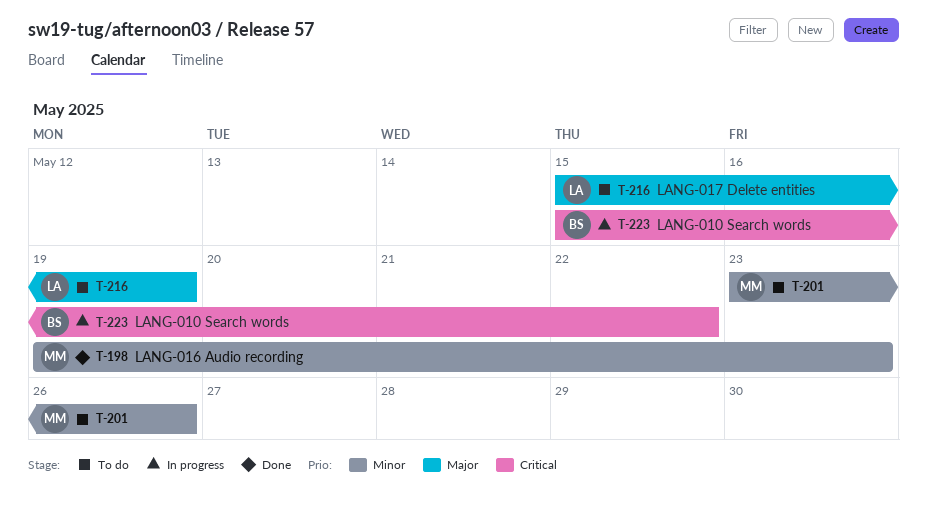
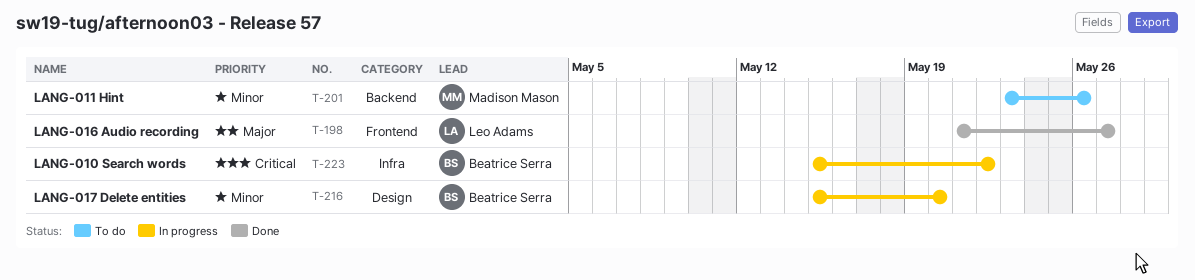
T-198, owner: Madison Mason -> Leo Adams
T-198, priority: Minor -> Major
T-198, start: May 19 -> May 21
T-198, due: May 23 -> May 27
T-216, status: To do -> In progress
T-216, owner: Leo Adams -> Beatrice Serra
T-216, priority: Major -> Minor
T-216, due: May 19 -> May 20

